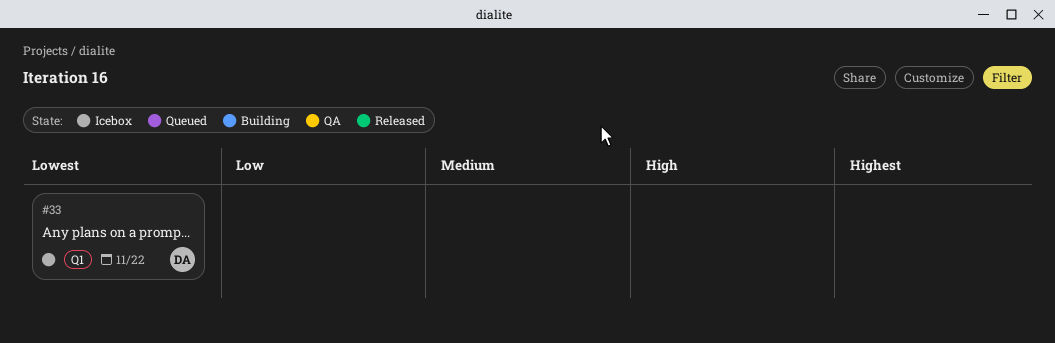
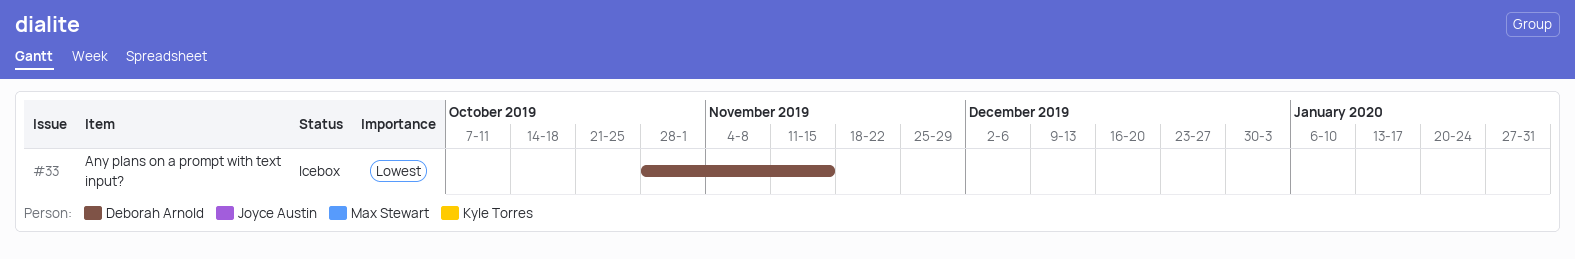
#33, due: Nov 22 -> Nov 15

